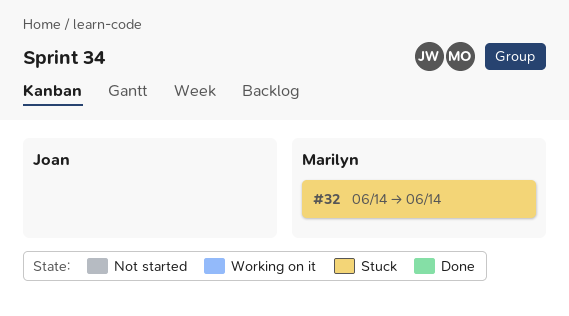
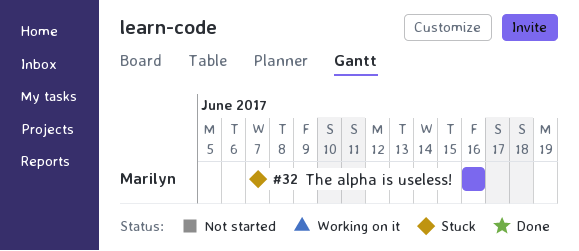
#32, start: Jun 14 -> Jun 16
#32, due: Jun 14 -> Jun 16

